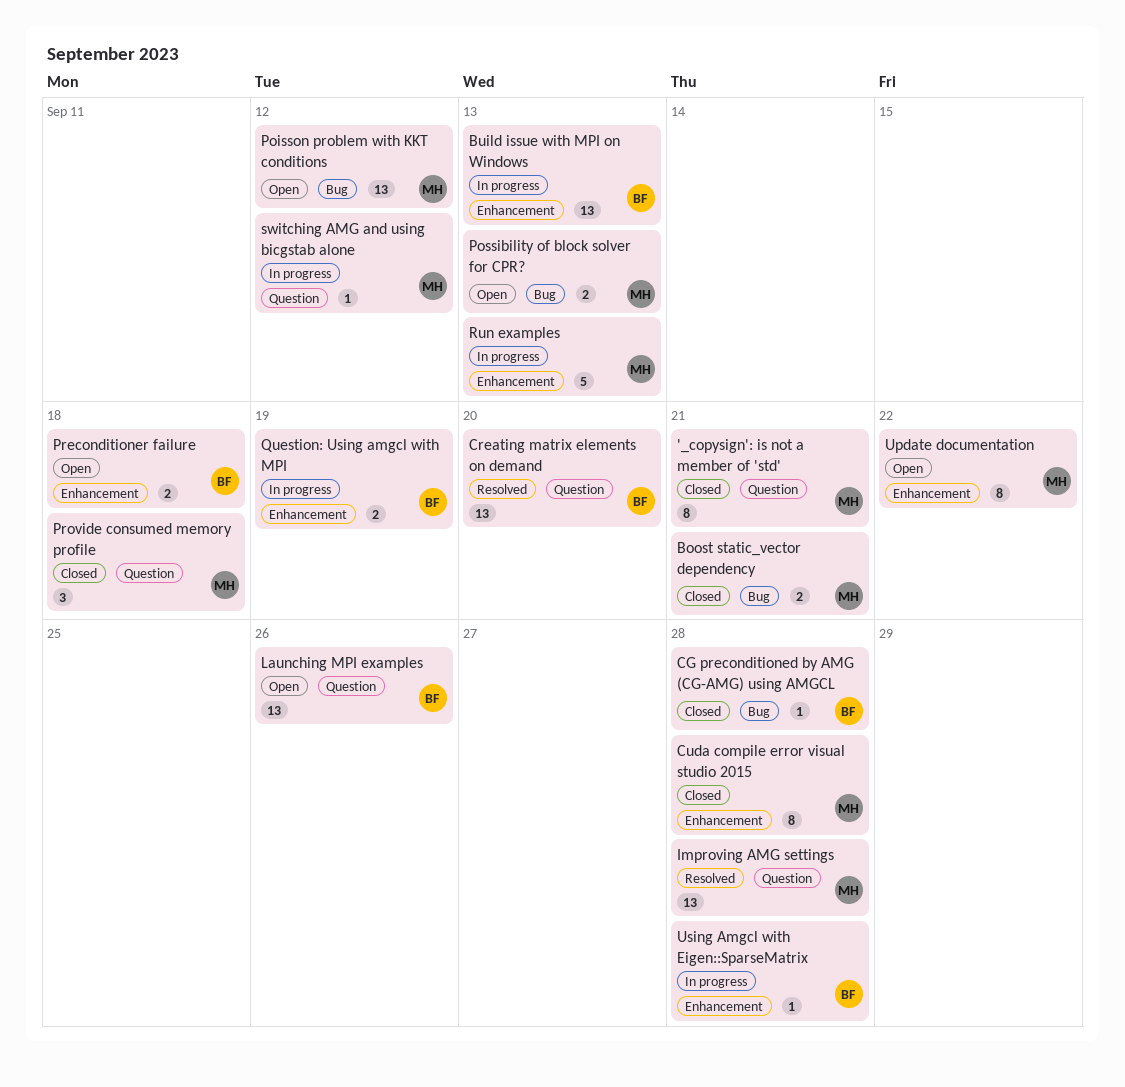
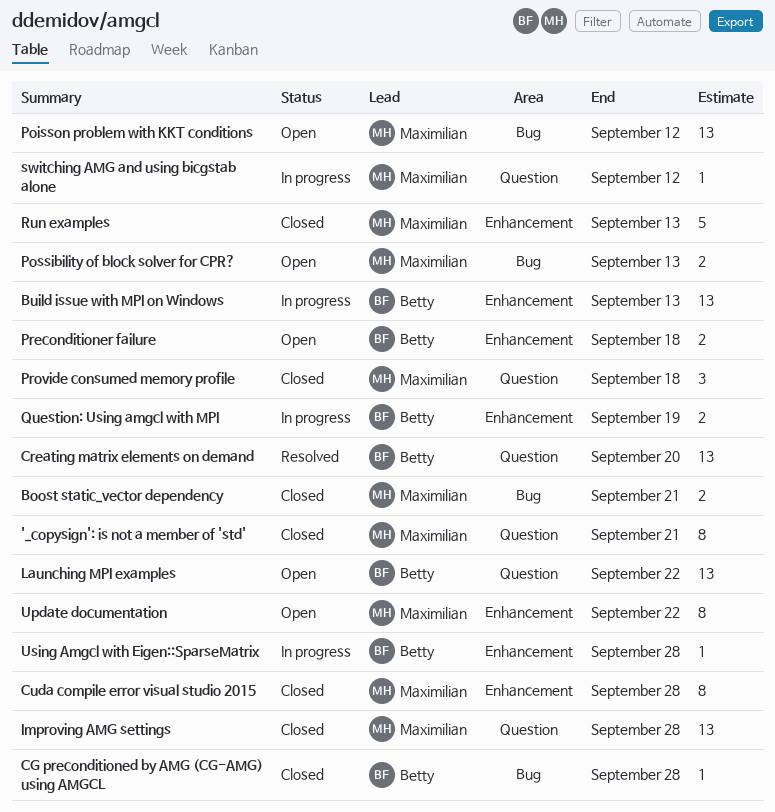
Improving AMG settings, status: Resolved -> Closed
Launching MPI examples, due: Sep 26 -> Sep 22
Run examples, status: In progress -> Closed

